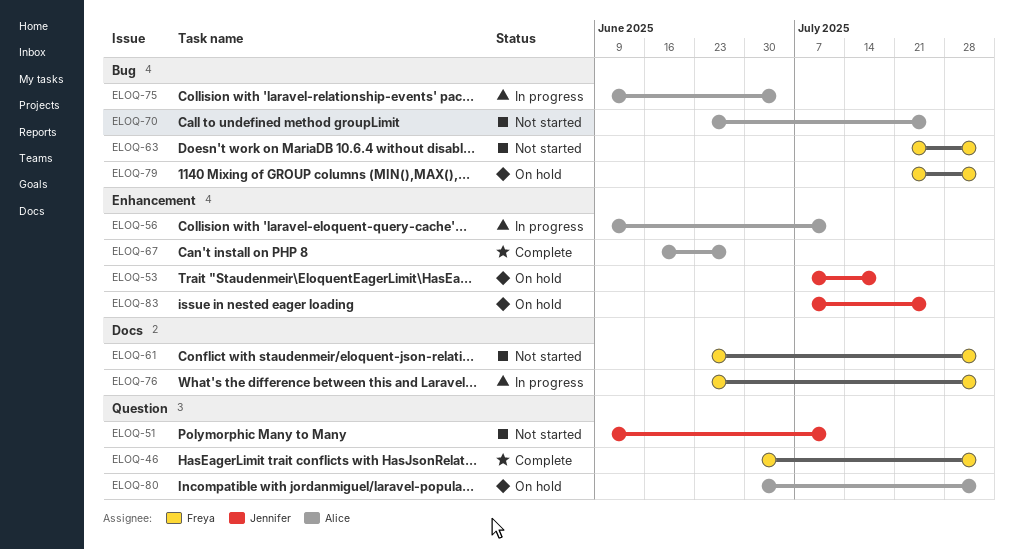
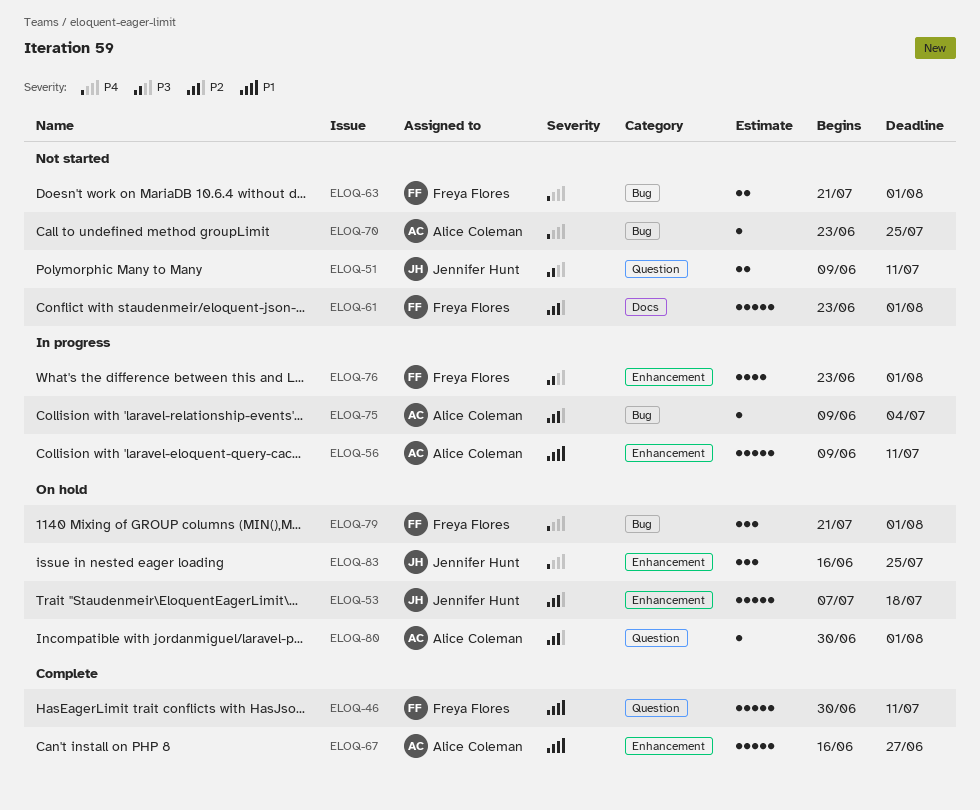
ELOQ-46, due: Aug 1 -> Jul 11
ELOQ-76, label: Docs -> Enhancement
ELOQ-83, start: Jul 7 -> Jun 16

